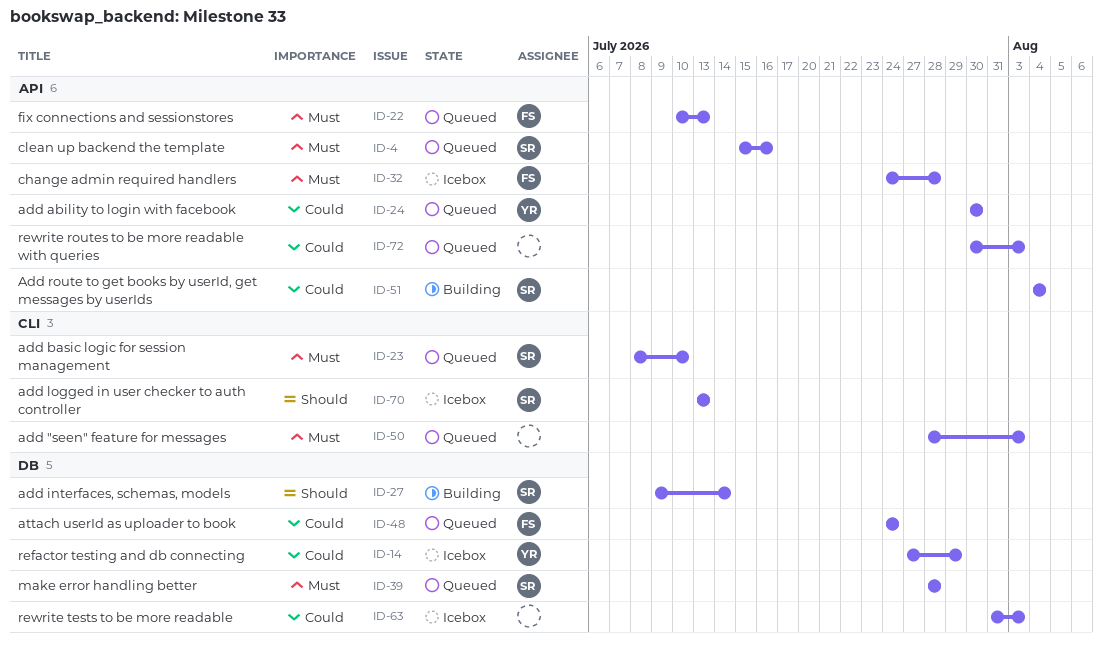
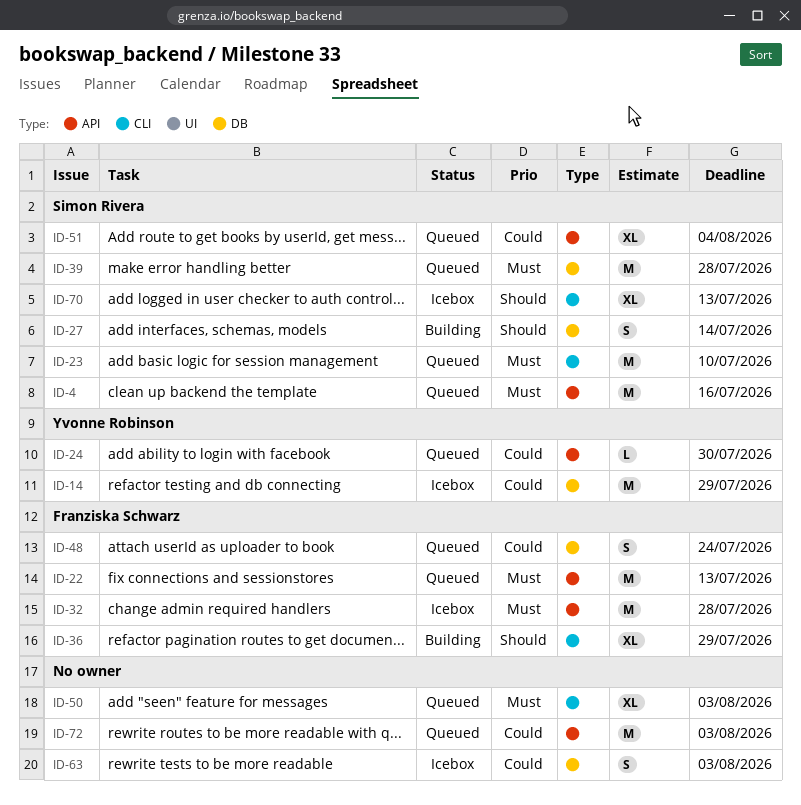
ID-36: none -> present
ID-51, status: Building -> Queued

